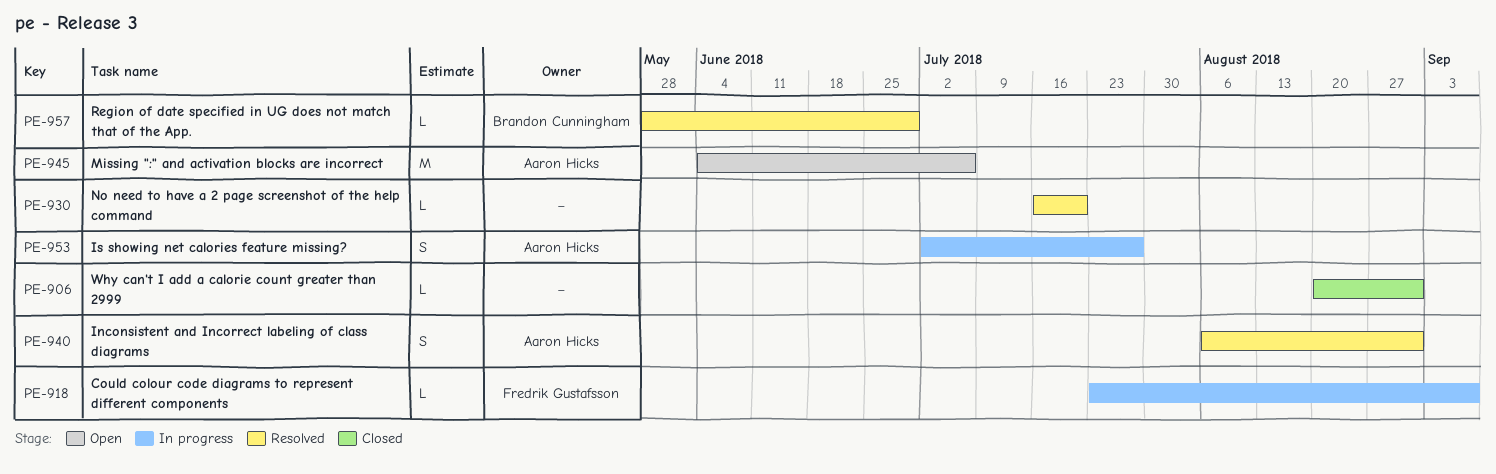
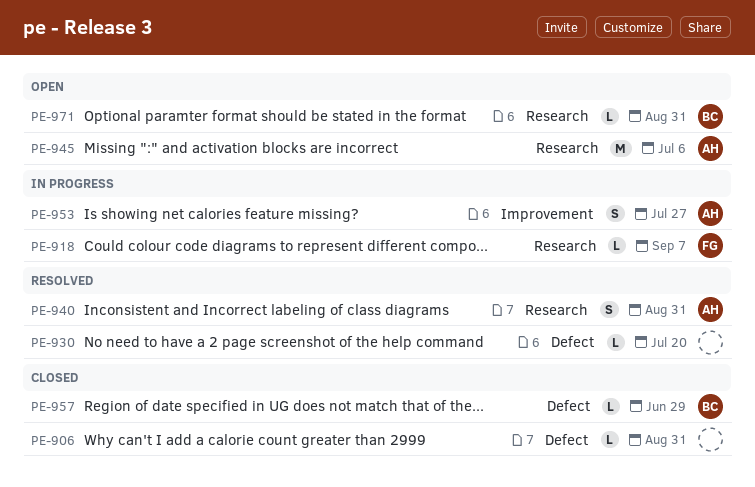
PE-957, status: Resolved -> Closed
PE-971: none -> present

